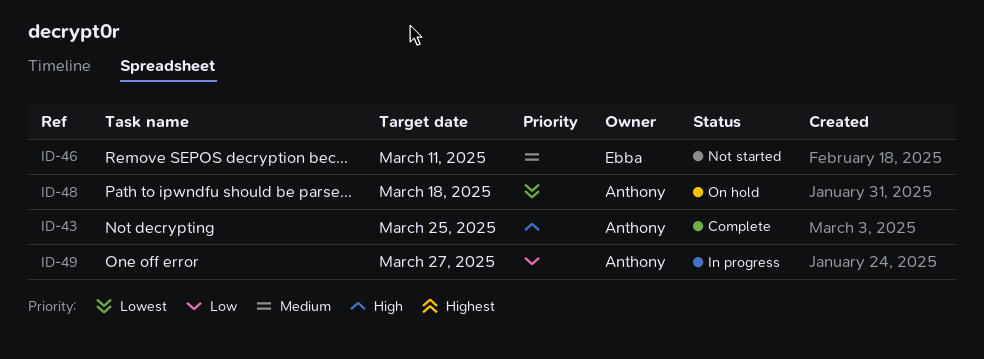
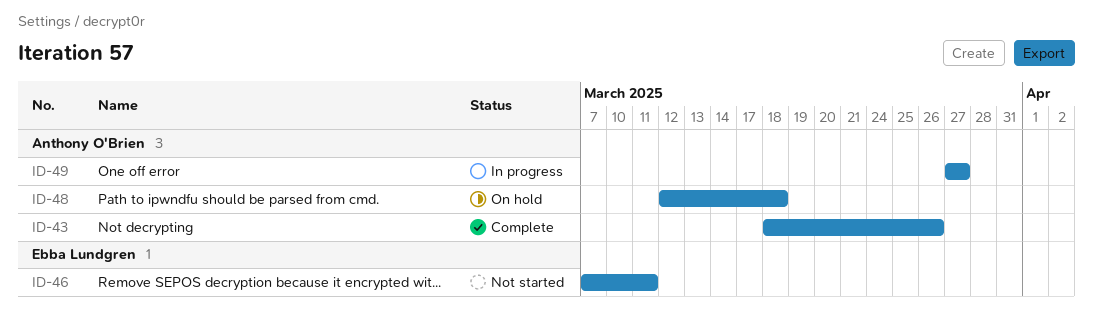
ID-43, due: Mar 25 -> Mar 26

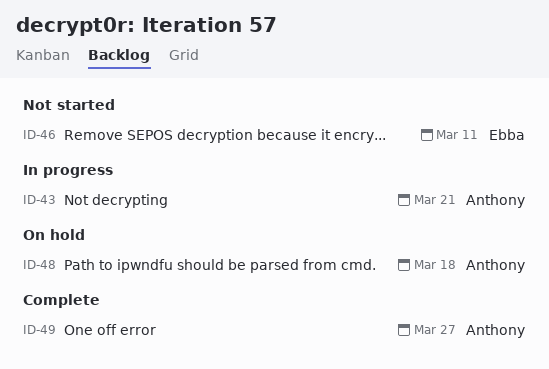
ID-43, status: Complete -> In progress
ID-43, due: Mar 26 -> Mar 21
ID-49, status: In progress -> Complete

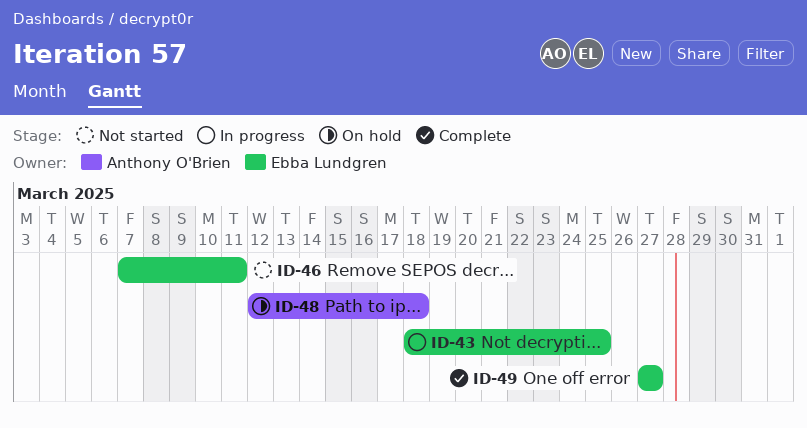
ID-43, owner: Anthony O'Brien -> Ebba Lundgren
ID-43, due: Mar 21 -> Mar 25
ID-49, owner: Anthony O'Brien -> Ebba Lundgren

